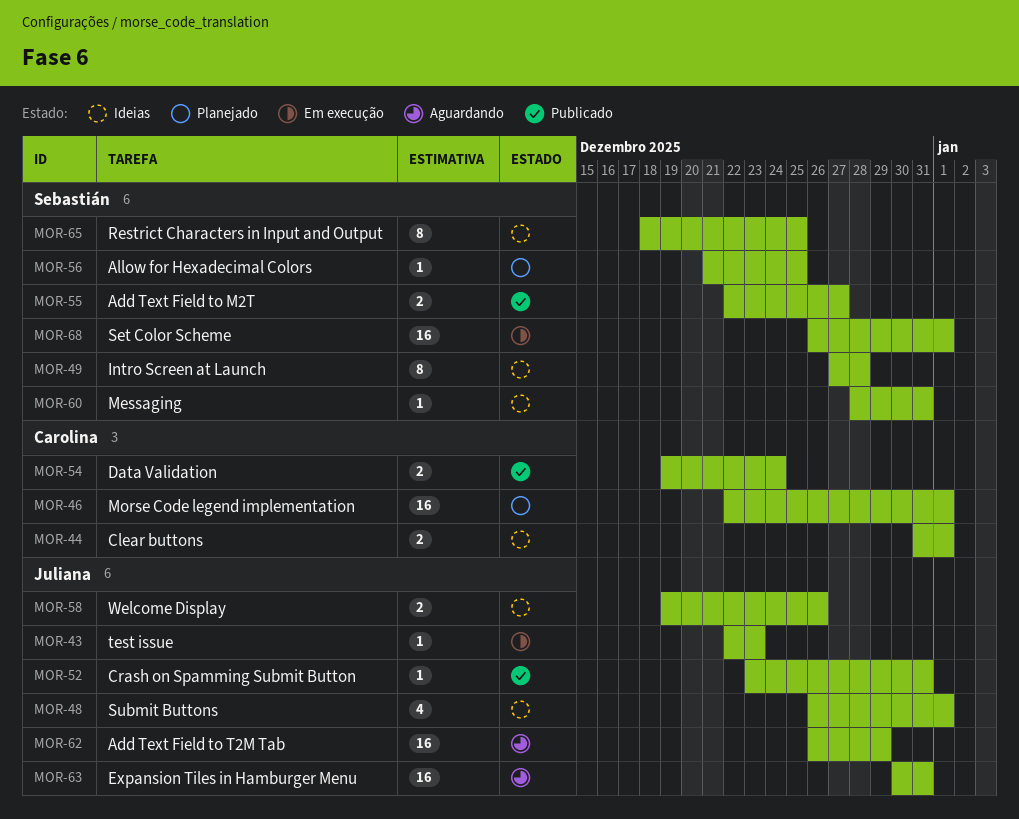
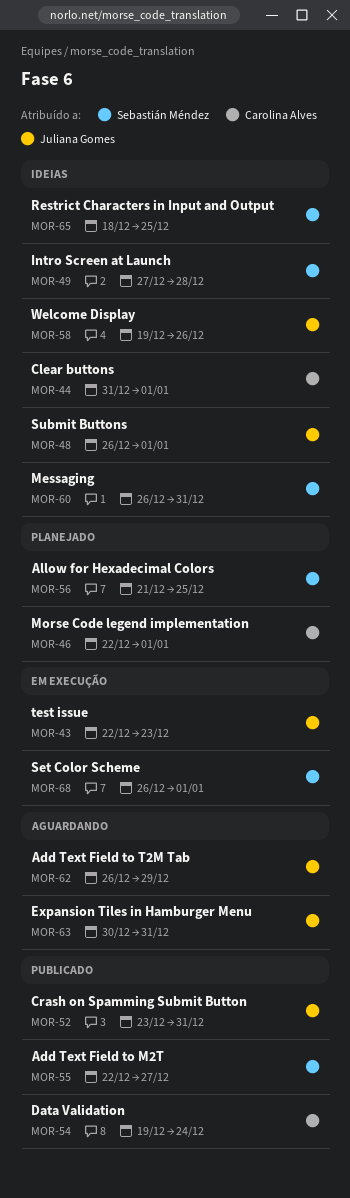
MOR-60, start: Dec 28 -> Dec 26

